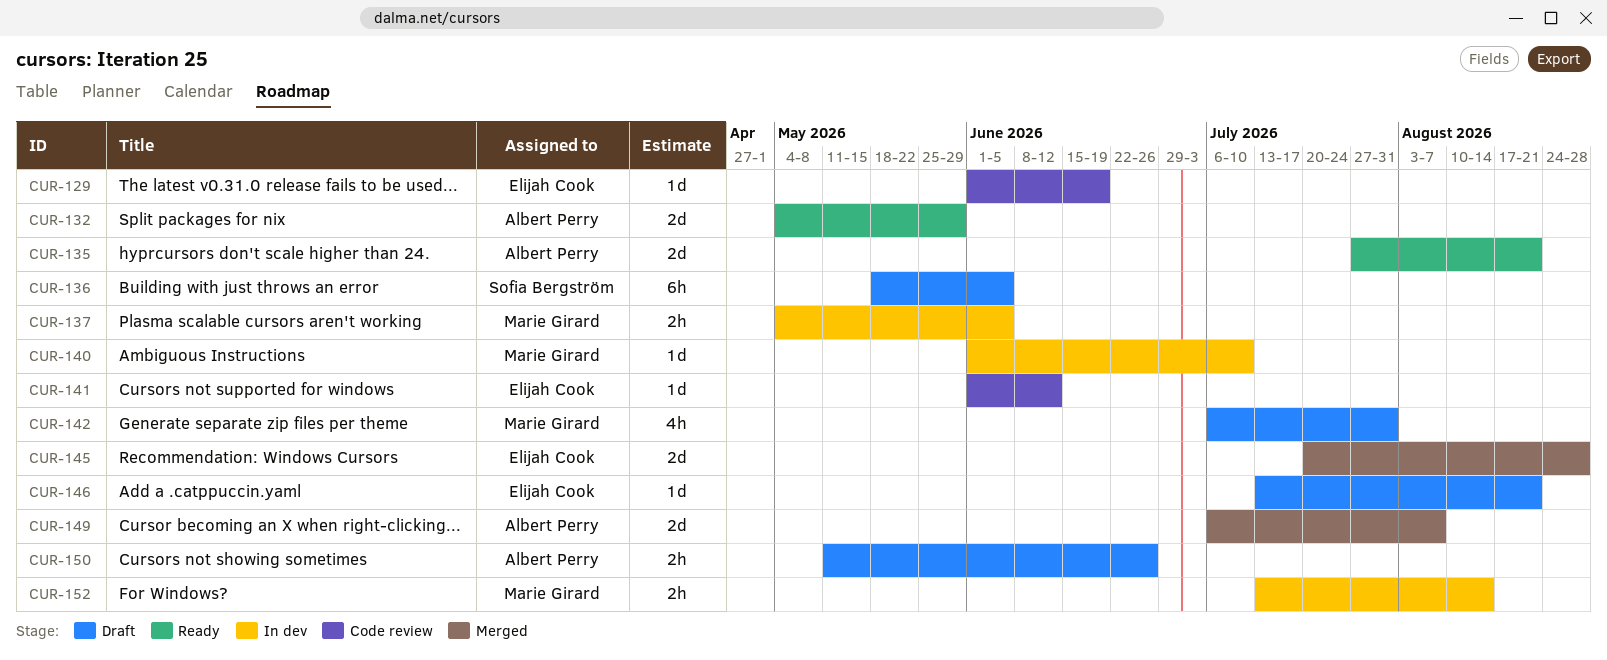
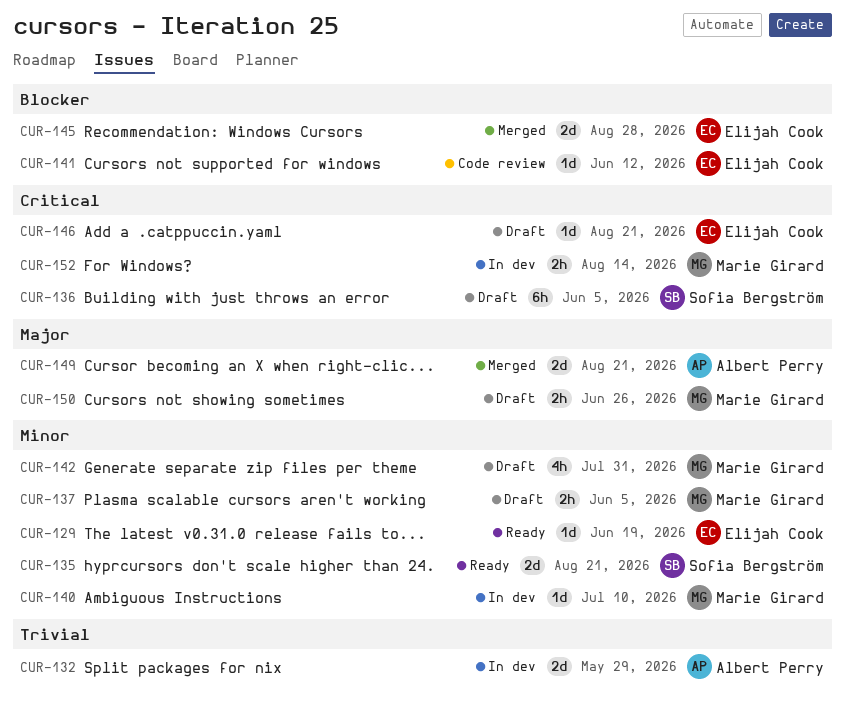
CUR-129, status: Code review -> Ready
CUR-132, status: Ready -> In dev
CUR-135, owner: Albert Perry -> Sofia Bergström
CUR-137, status: In dev -> Draft
CUR-149, due: Aug 7 -> Aug 21
CUR-150, owner: Albert Perry -> Marie Girard

